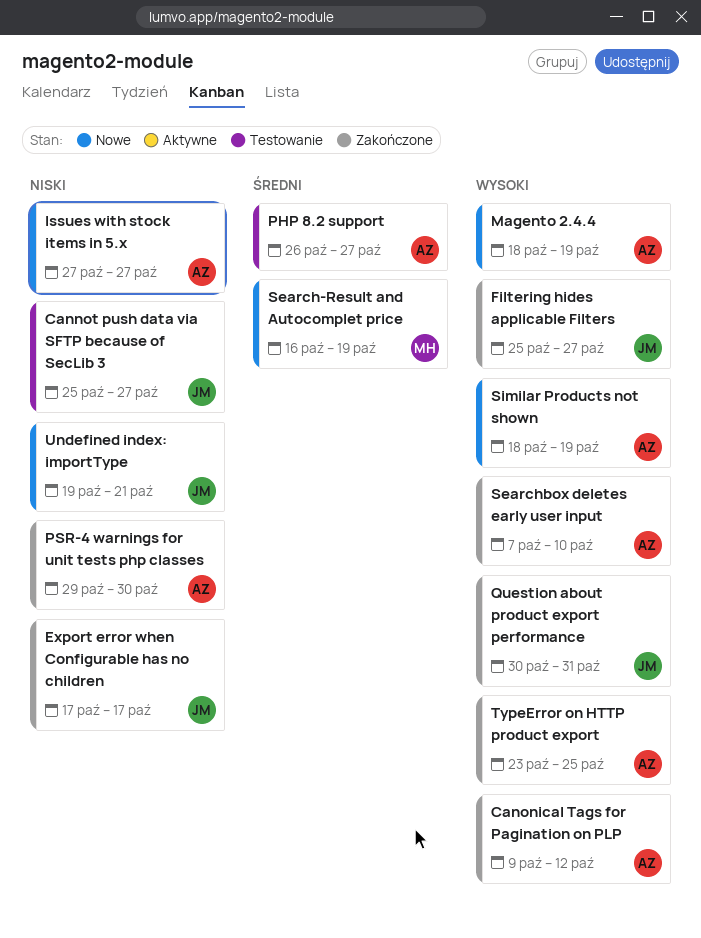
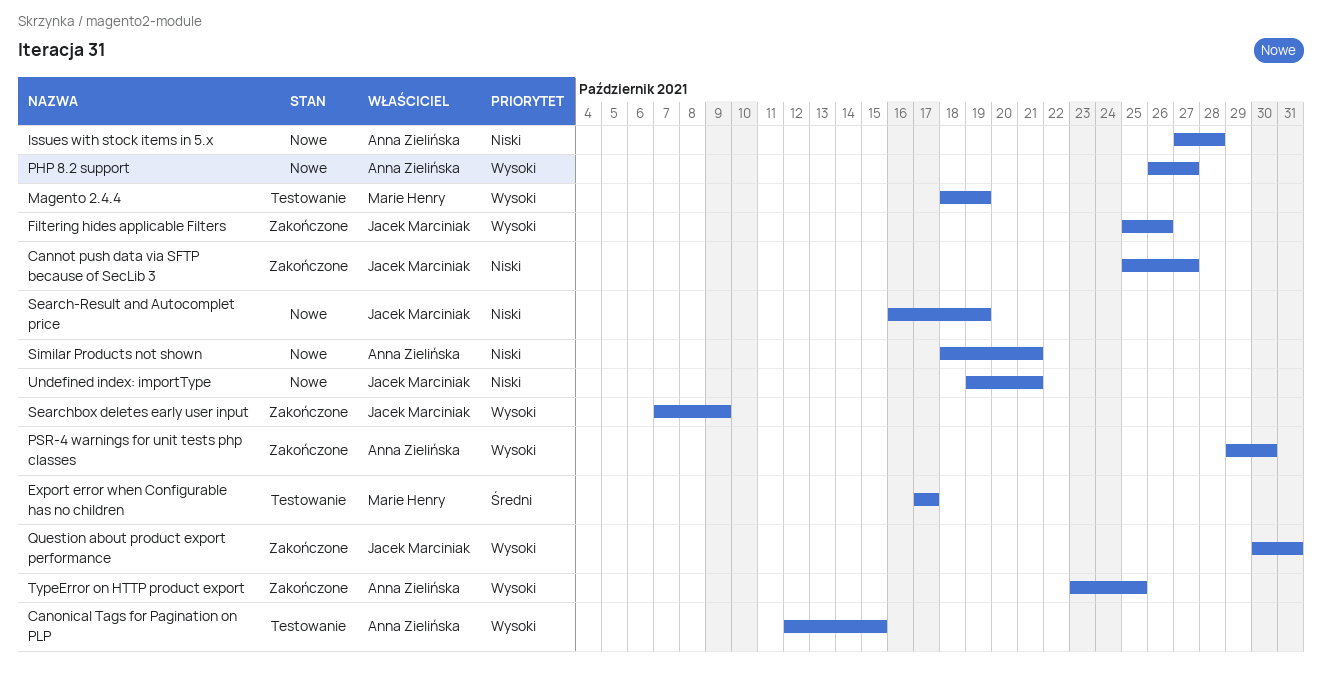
Cannot push data via SFTP because of SecLib 3, status: Testowanie -> Zakończone
Canonical Tags for Pagination on PLP, status: Zakończone -> Testowanie
Canonical Tags for Pagination on PLP, start: Oct 9 -> Oct 12
Canonical Tags for Pagination on PLP, due: Oct 12 -> Oct 15
Export error when Configurable has no children, status: Zakończone -> Testowanie
Export error when Configurable has no children, owner: Jacek Marciniak -> Marie Henry
Export error when Configurable has no children, priority: Niski -> Średni
Filtering hides applicable Filters, due: Oct 27 -> Oct 26
Issues with stock items in 5.x, due: Oct 27 -> Oct 28
Magento 2.4.4, status: Nowe -> Testowanie
Magento 2.4.4, owner: Anna Zielińska -> Marie Henry
PHP 8.2 support, status: Testowanie -> Nowe
PHP 8.2 support, priority: Średni -> Wysoki
PSR-4 warnings for unit tests php classes, priority: Niski -> Wysoki
Search-Result and Autocomplet price, owner: Marie Henry -> Jacek Marciniak
Search-Result and Autocomplet price, priority: Średni -> Niski
Searchbox deletes early user input, owner: Anna Zielińska -> Jacek Marciniak
Searchbox deletes early user input, due: Oct 10 -> Oct 9
Similar Products not shown, priority: Wysoki -> Niski
Similar Products not shown, due: Oct 19 -> Oct 21

